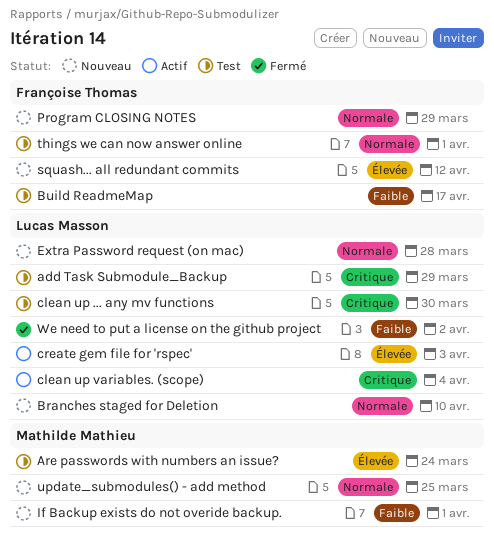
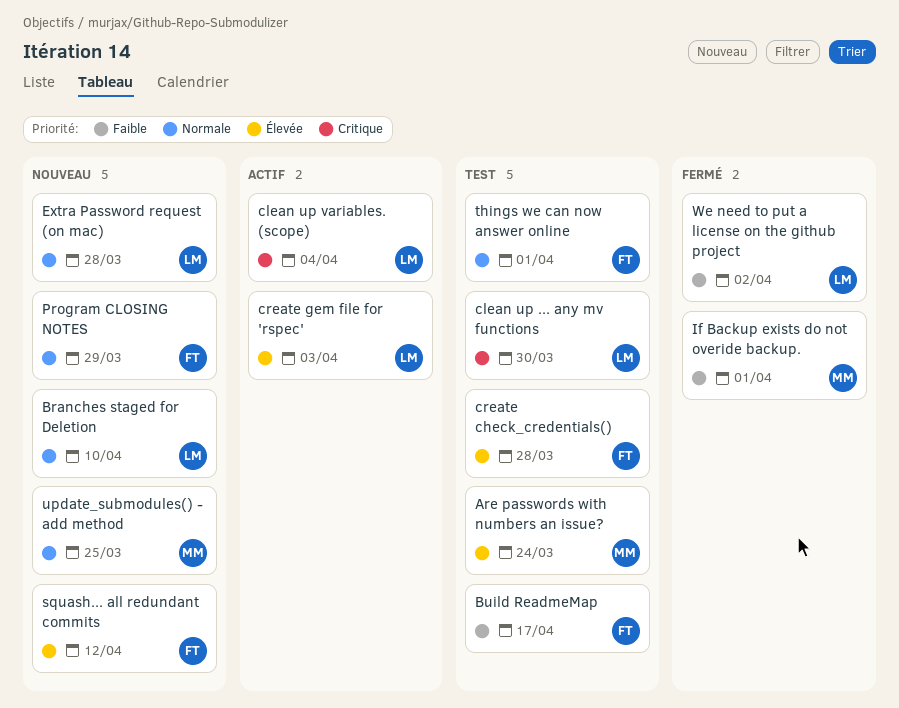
add Task Submodule_Backup: present -> none
create check_credentials(): none -> present
If Backup exists do not overide backup., status: Nouveau -> Fermé

